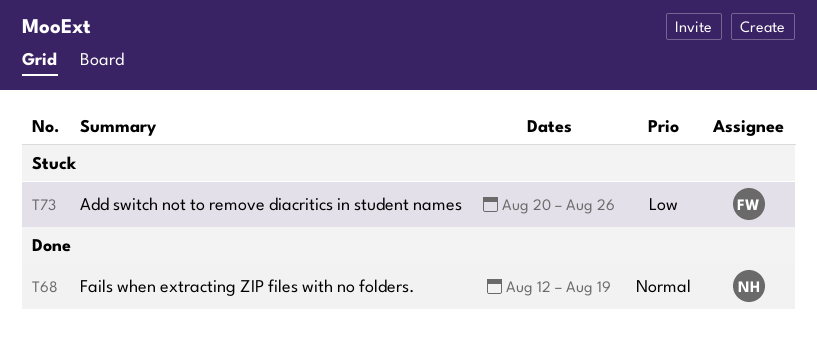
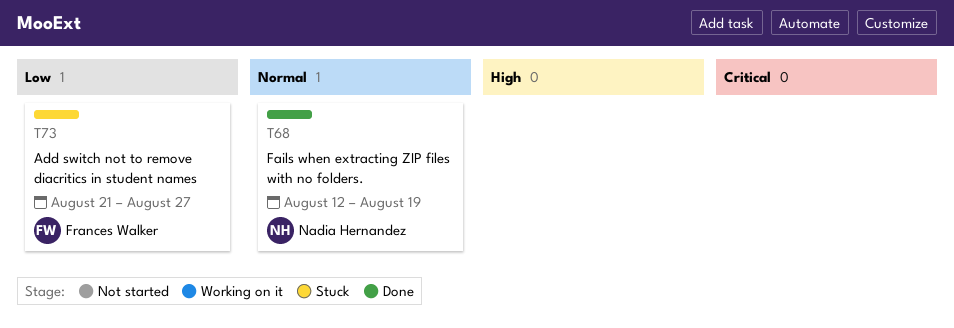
T73, start: Aug 20 -> Aug 21
T73, due: Aug 26 -> Aug 27

